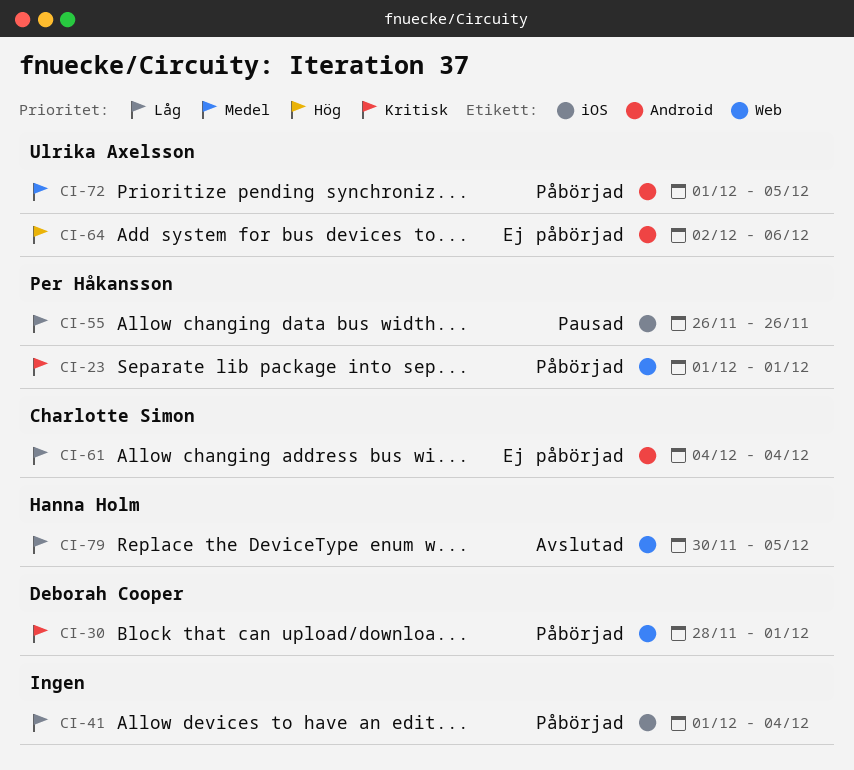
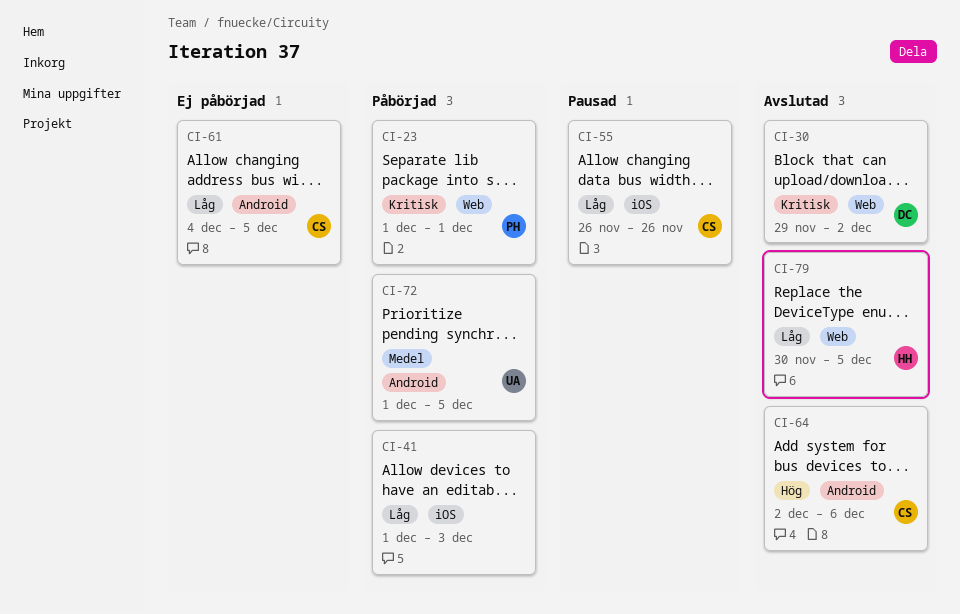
CI-30, status: Påbörjad -> Avslutad
CI-30, start: Nov 28 -> Nov 29
CI-30, due: Dec 1 -> Dec 2
CI-41, due: Dec 4 -> Dec 3
CI-55, owner: Per Håkansson -> Charlotte Simon
CI-61, due: Dec 4 -> Dec 5
CI-64, status: Ej påbörjad -> Avslutad
CI-64, owner: Ulrika Axelsson -> Charlotte Simon

